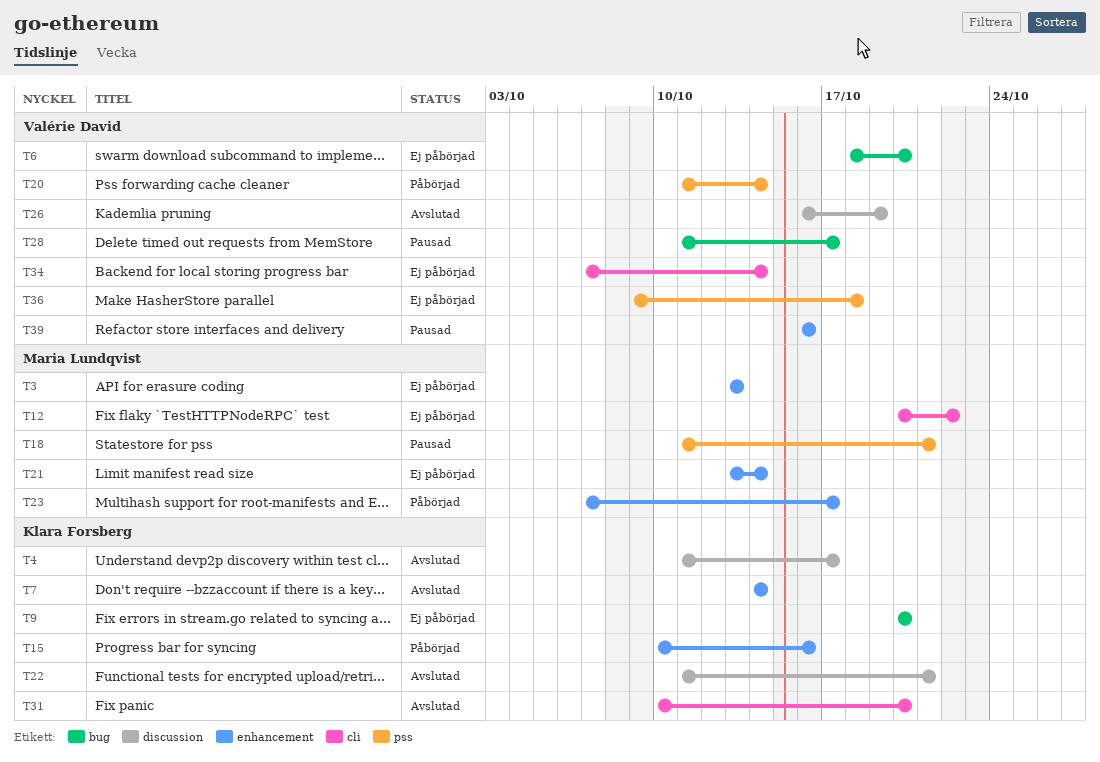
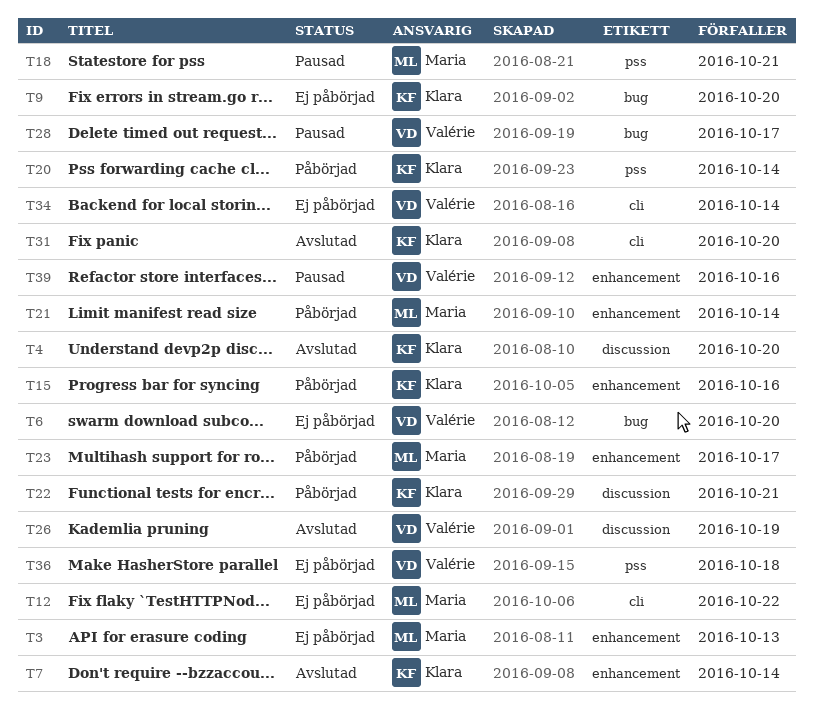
T4, due: Oct 17 -> Oct 20
T20, owner: Valérie David -> Klara Forsberg
T21, status: Ej påbörjad -> Påbörjad
T22, status: Avslutad -> Påbörjad

